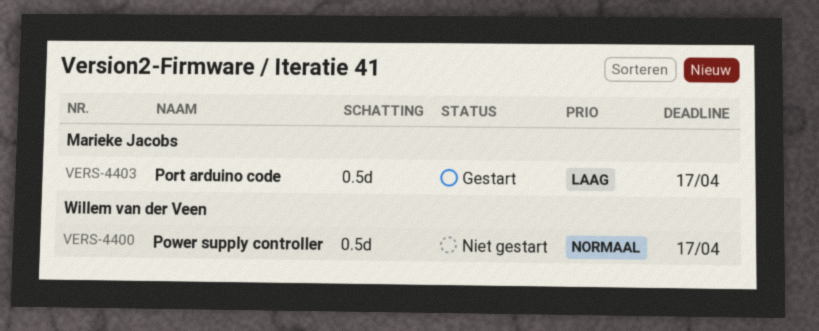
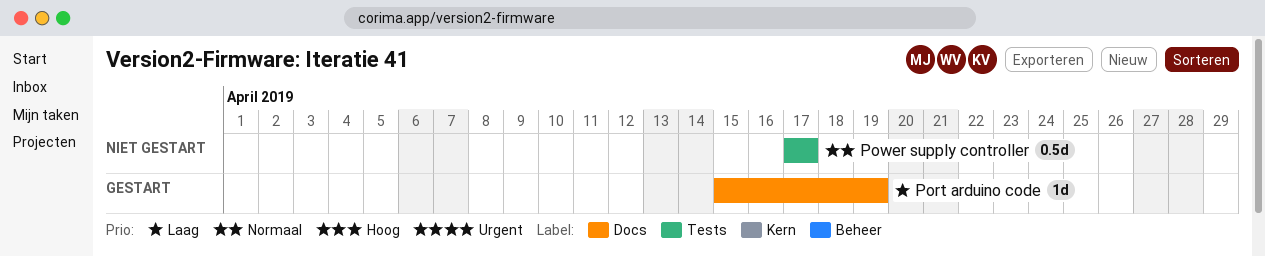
Port arduino code, estimate: 0.5d -> 1d
Port arduino code, due: Apr 17 -> Apr 19

